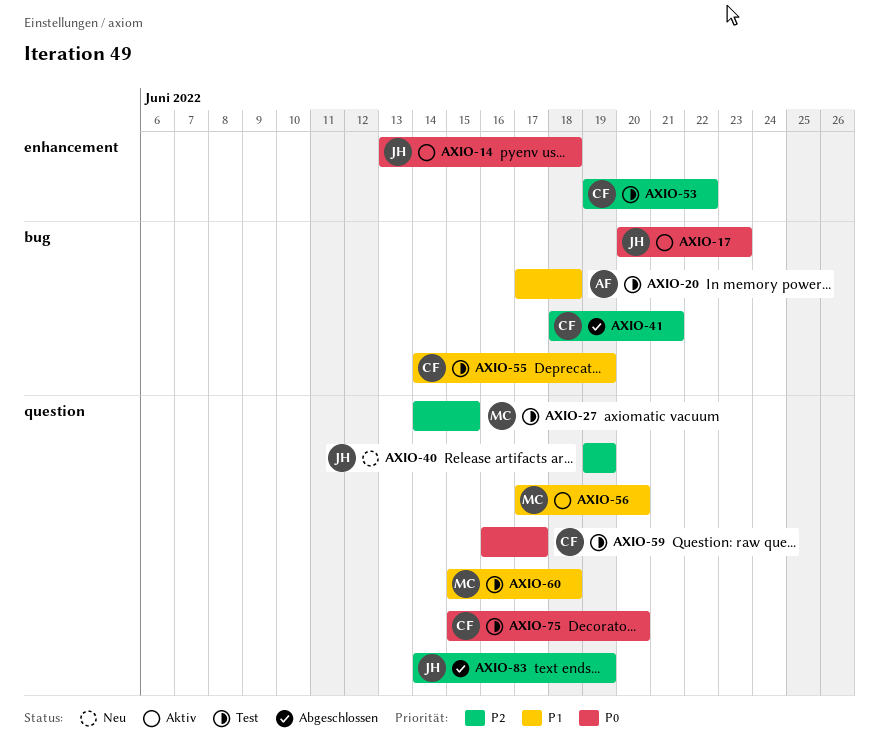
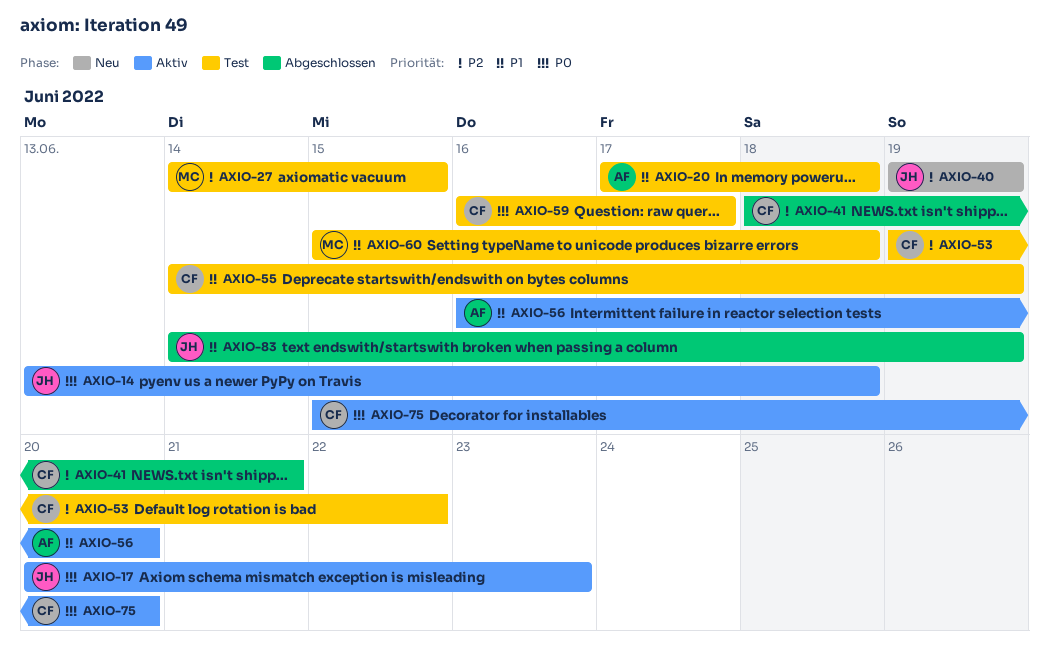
AXIO-56, owner: MC -> AF
AXIO-56, start: Jun 17 -> Jun 16
AXIO-75, status: Test -> Aktiv
AXIO-83, priority: P2 -> P1

